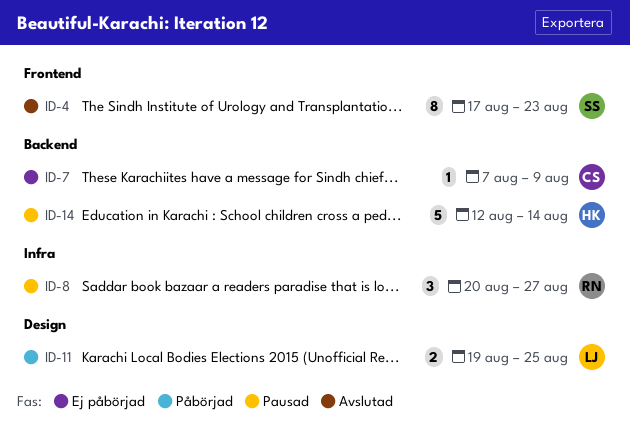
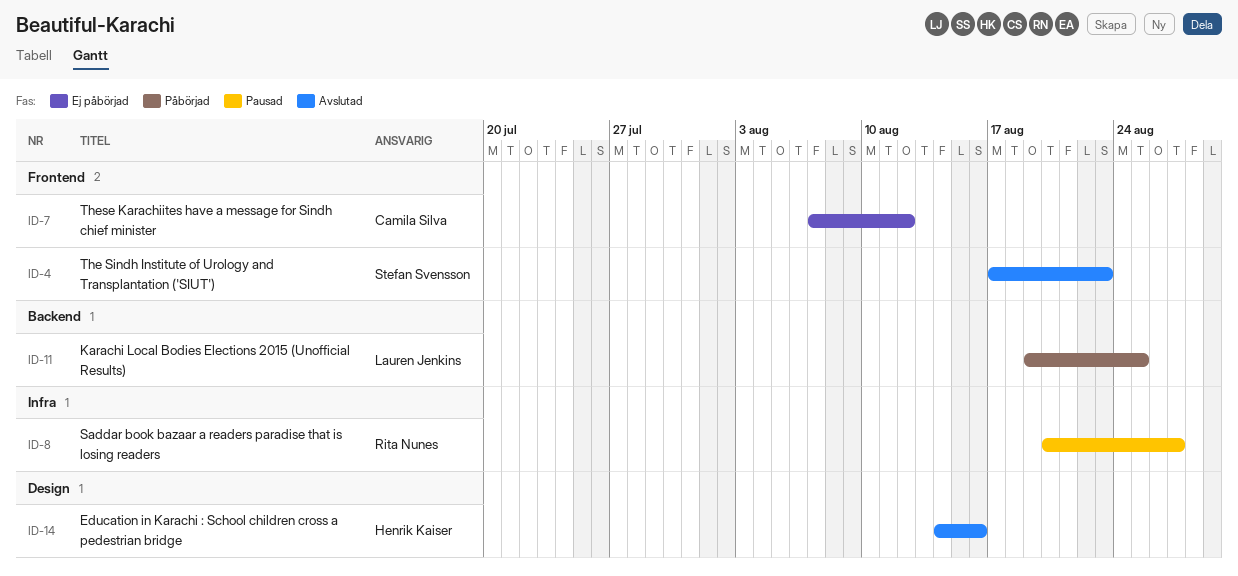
ID-7, label: Backend -> Frontend
ID-7, due: Aug 9 -> Aug 12
ID-11, label: Design -> Backend
ID-14, status: Pausad -> Avslutad
ID-14, label: Backend -> Design
ID-14, start: Aug 12 -> Aug 14
ID-14, due: Aug 14 -> Aug 16

